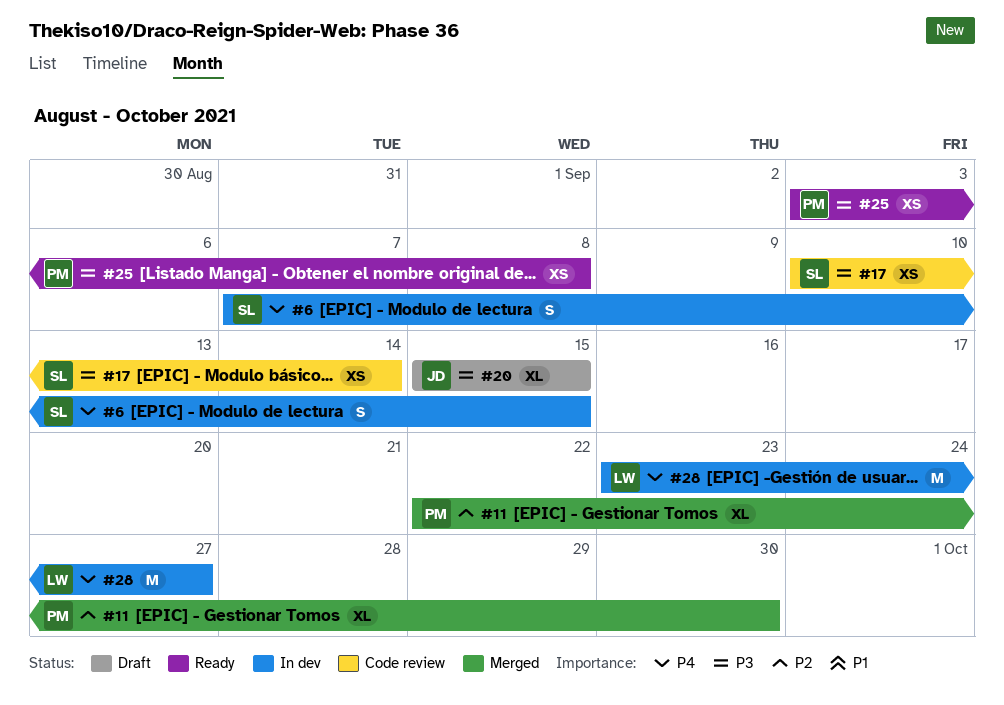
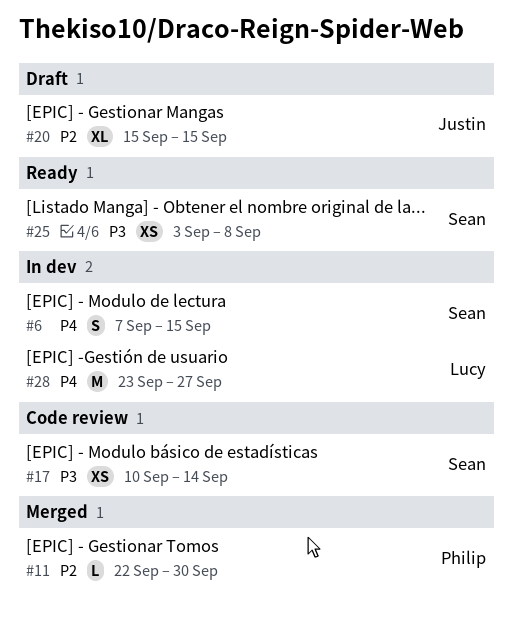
#11, estimate: XL -> L
#20, priority: P3 -> P2
#25, owner: Philip -> Sean

